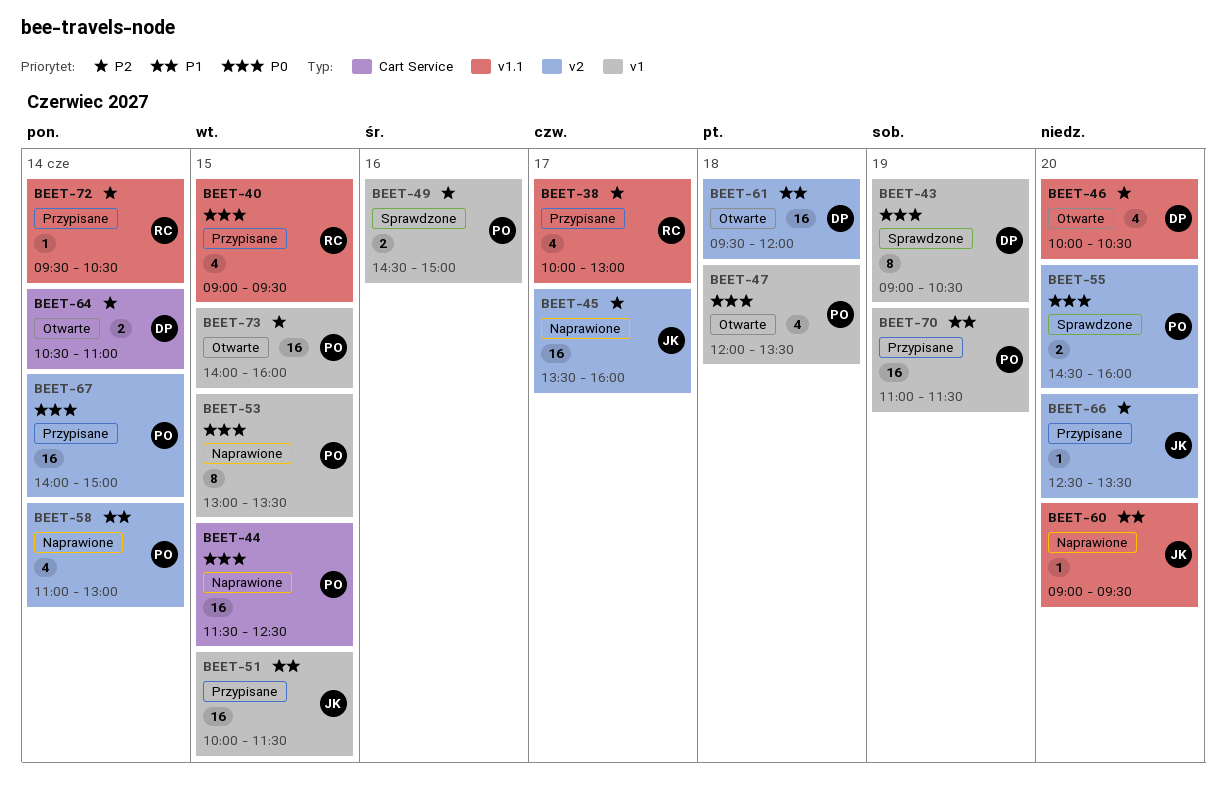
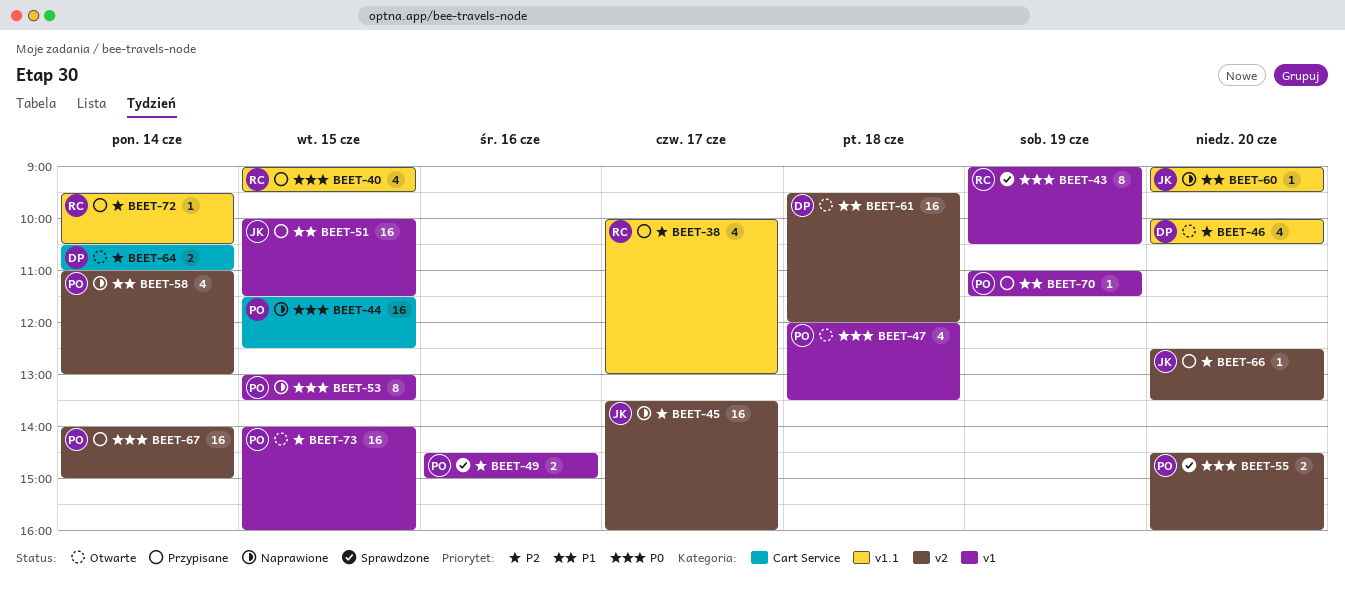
BEET-43, owner: DP -> RC
BEET-70, estimate: 16 -> 1

